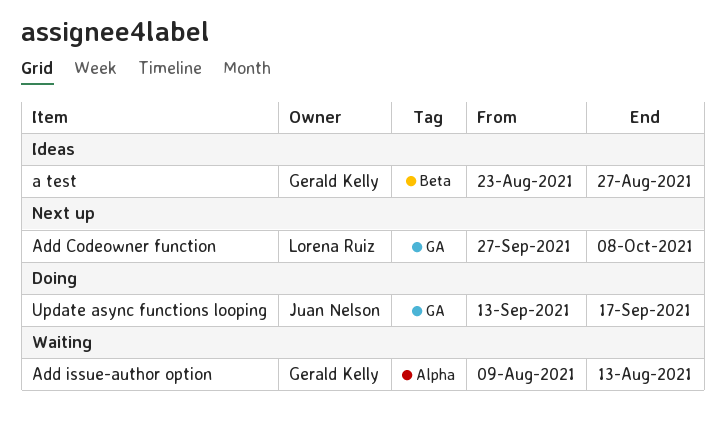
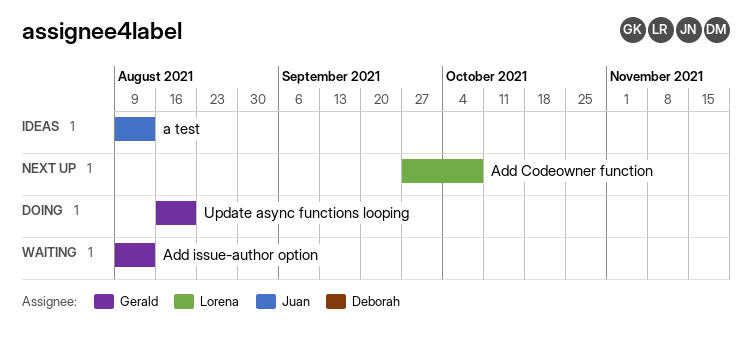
a test, owner: Gerald Kelly -> Juan Nelson
a test, start: Aug 23 -> Aug 9
a test, due: Aug 27 -> Aug 13
Update async functions looping, owner: Juan Nelson -> Gerald Kelly
Update async functions looping, start: Sep 13 -> Aug 16
Update async functions looping, due: Sep 17 -> Aug 20

